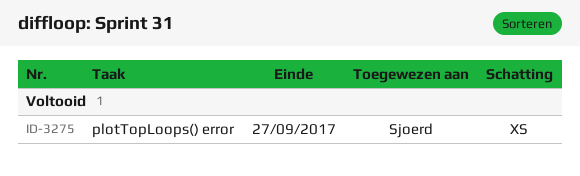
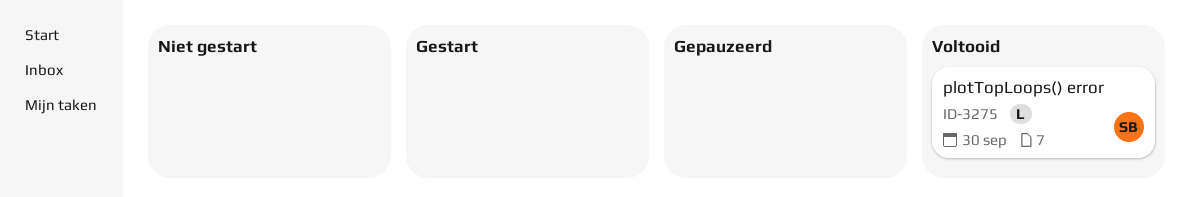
ID-3275, estimate: XS -> L
ID-3275, due: Sep 27 -> Sep 30

